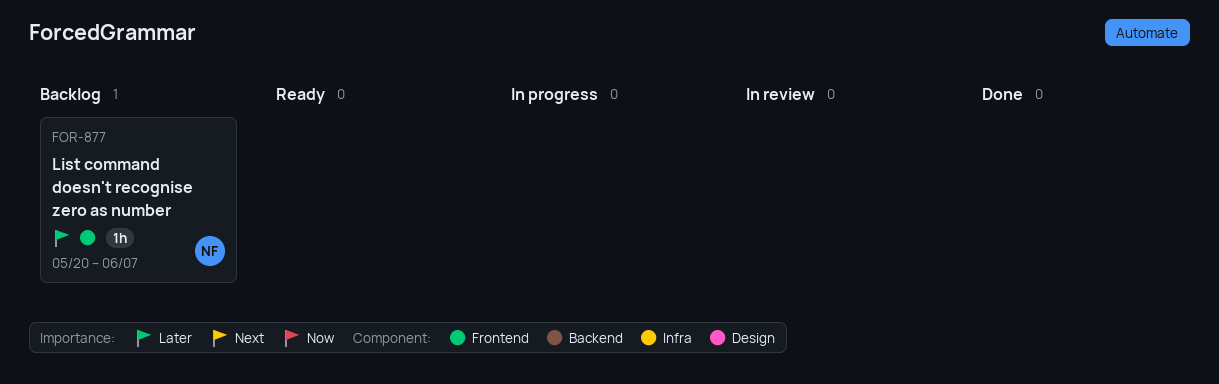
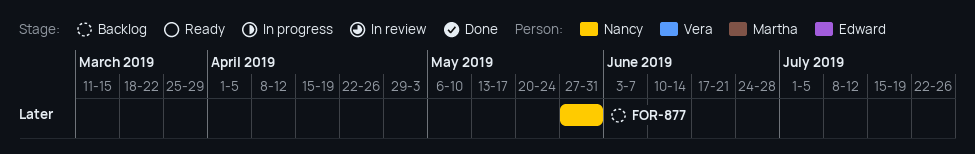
FOR-877, start: May 20 -> May 27
FOR-877, due: Jun 7 -> May 31

